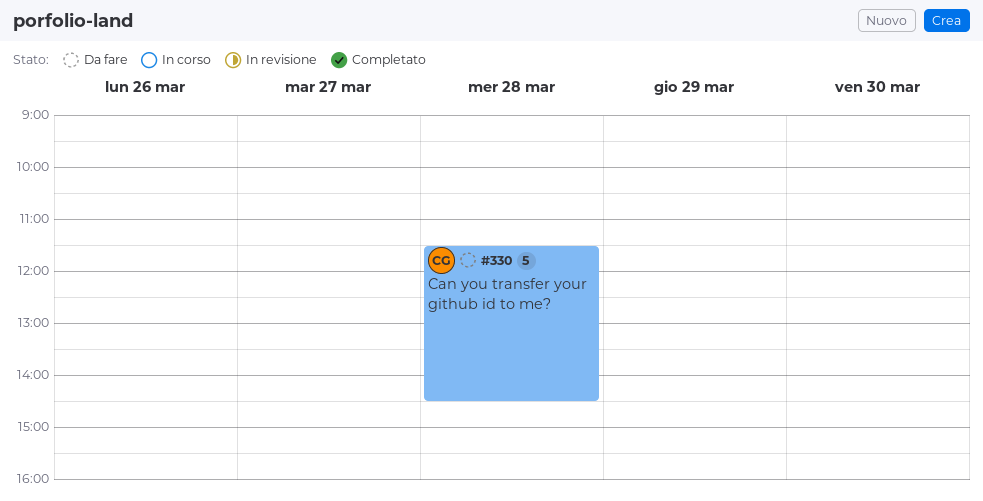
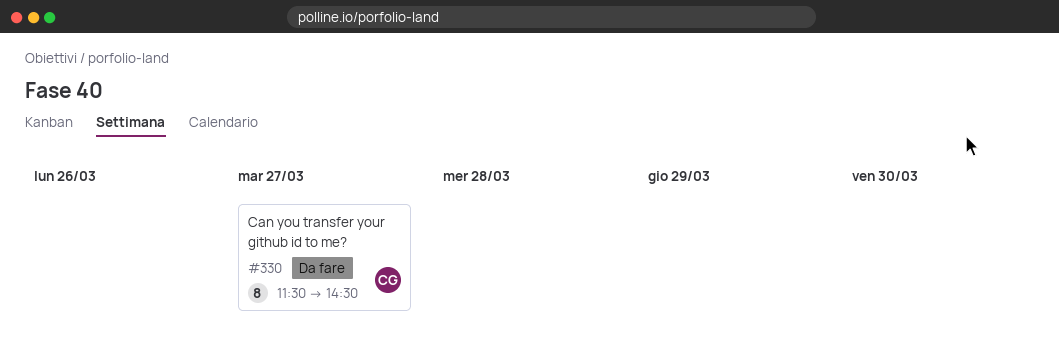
#330, estimate: 5 -> 8
#330, day: Mar 28 -> Mar 27

